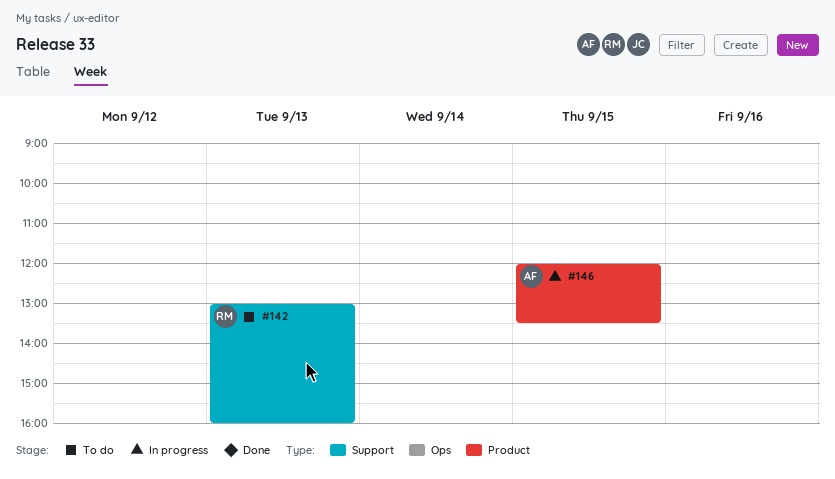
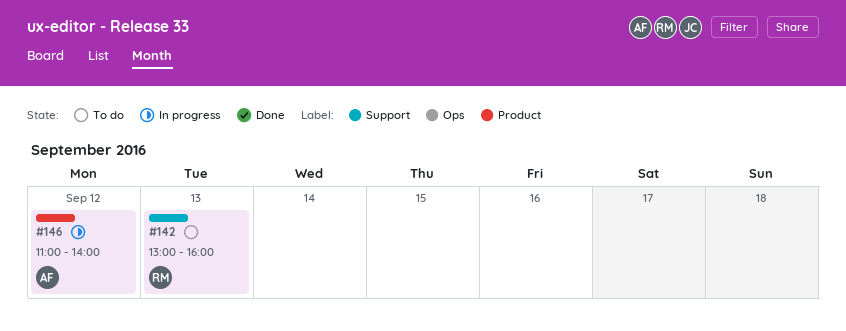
#146, day: Sep 15 -> Sep 12
#146, begins: 12:00 -> 11:00
#146, ends: 13:30 -> 14:00

